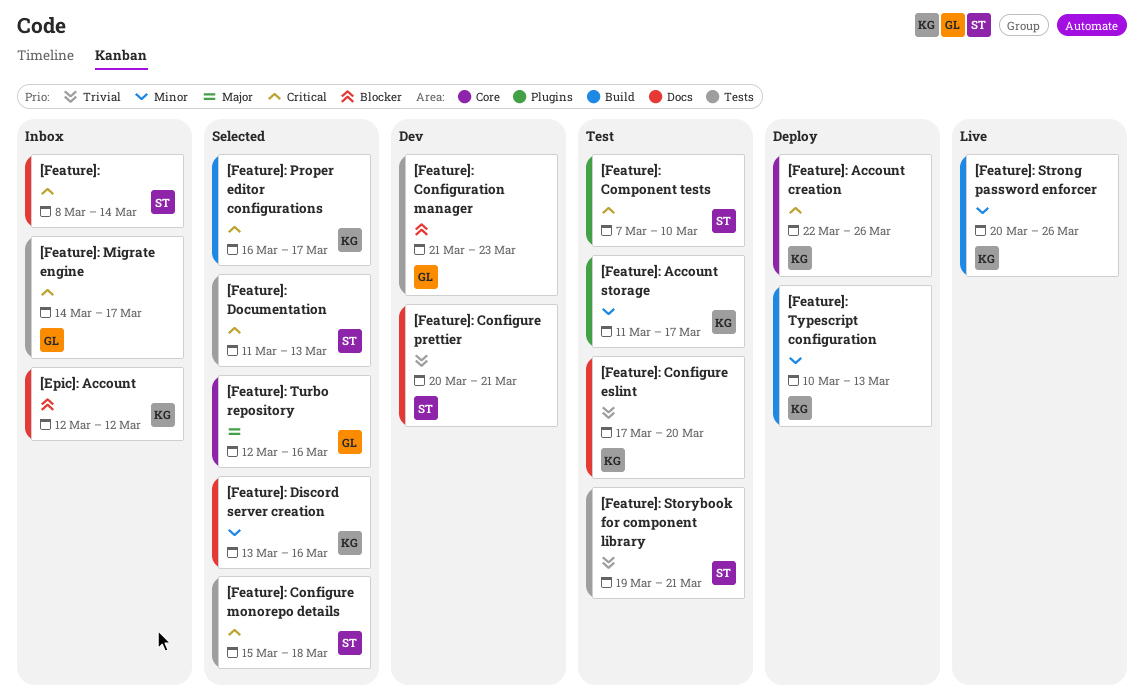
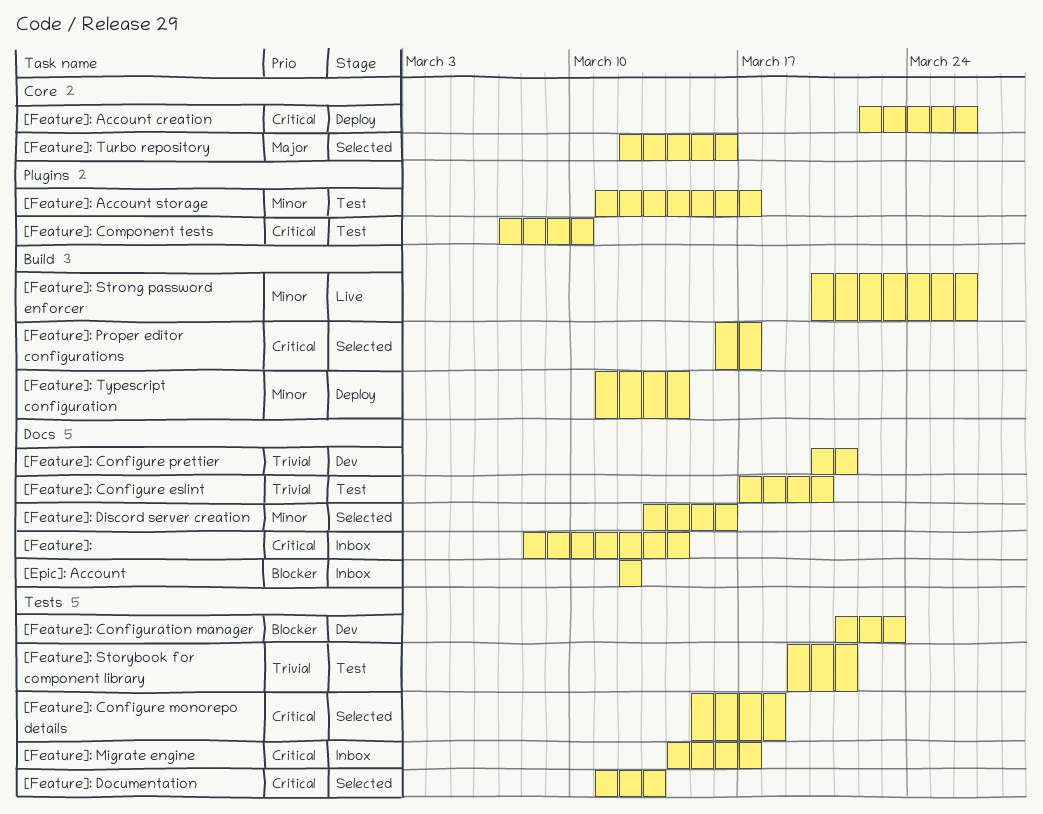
[Feature]: Typescript configuration, start: Mar 10 -> Mar 11
[Feature]: Typescript configuration, due: Mar 13 -> Mar 14

